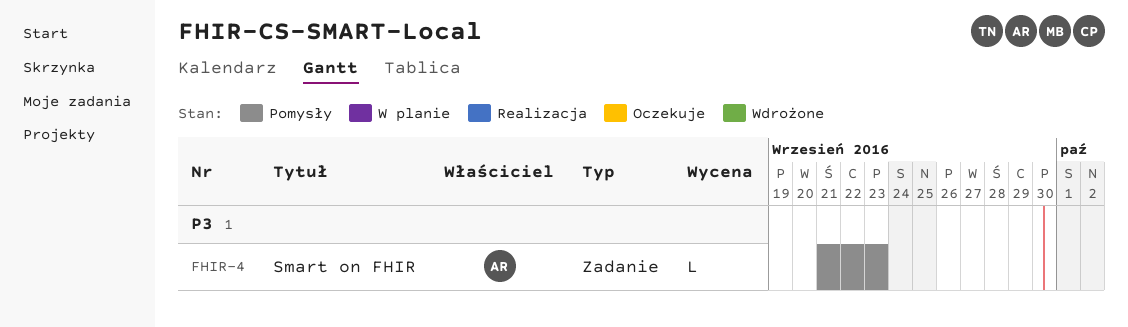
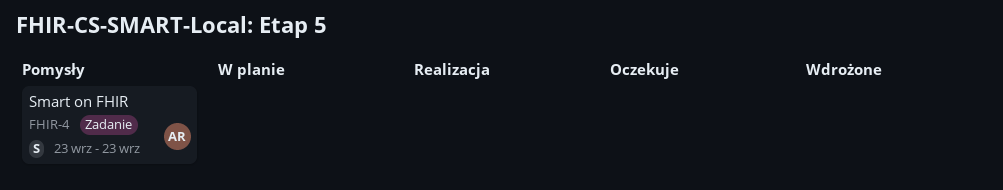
FHIR-4, estimate: L -> S
FHIR-4, start: Sep 21 -> Sep 23

